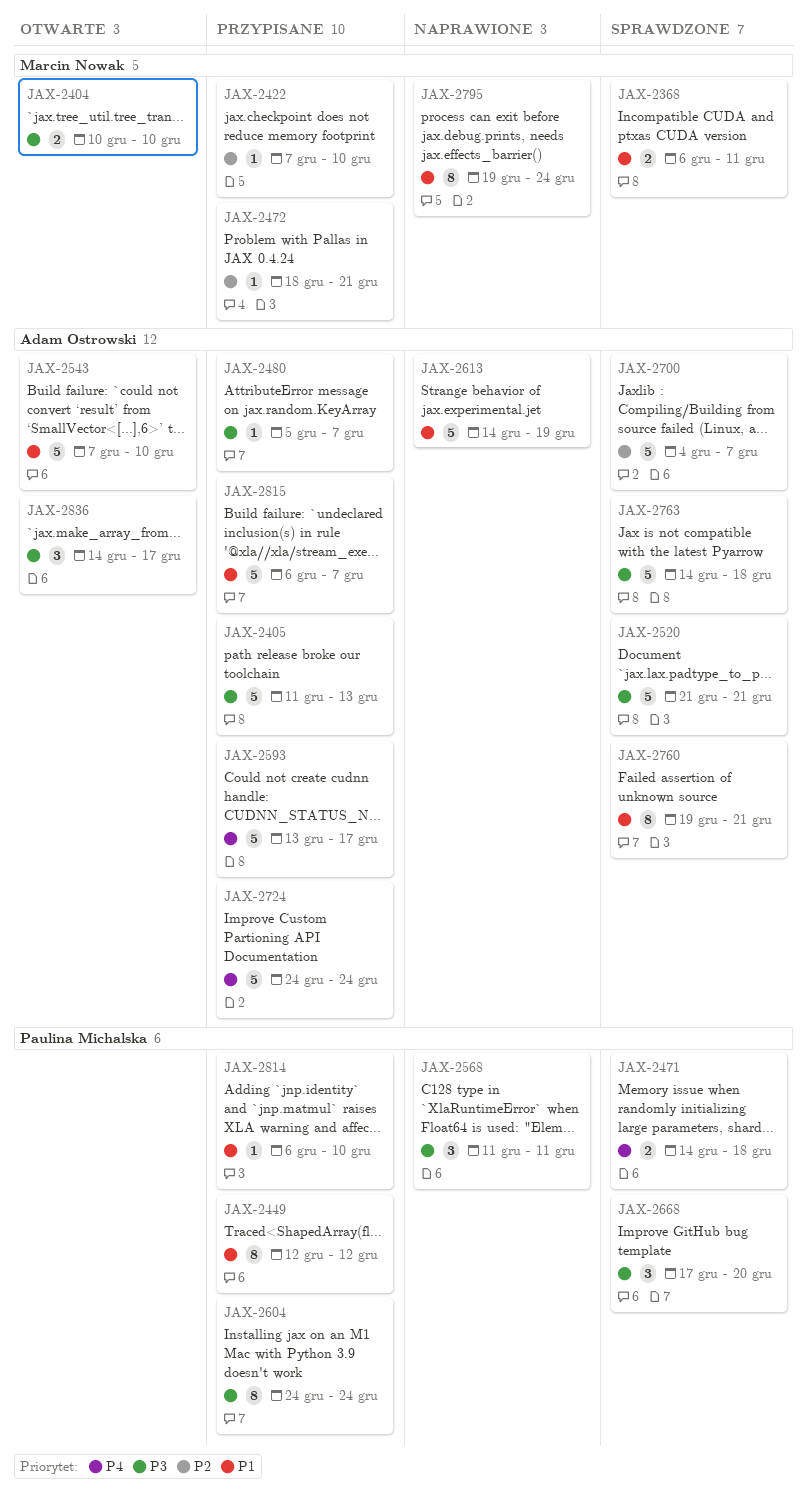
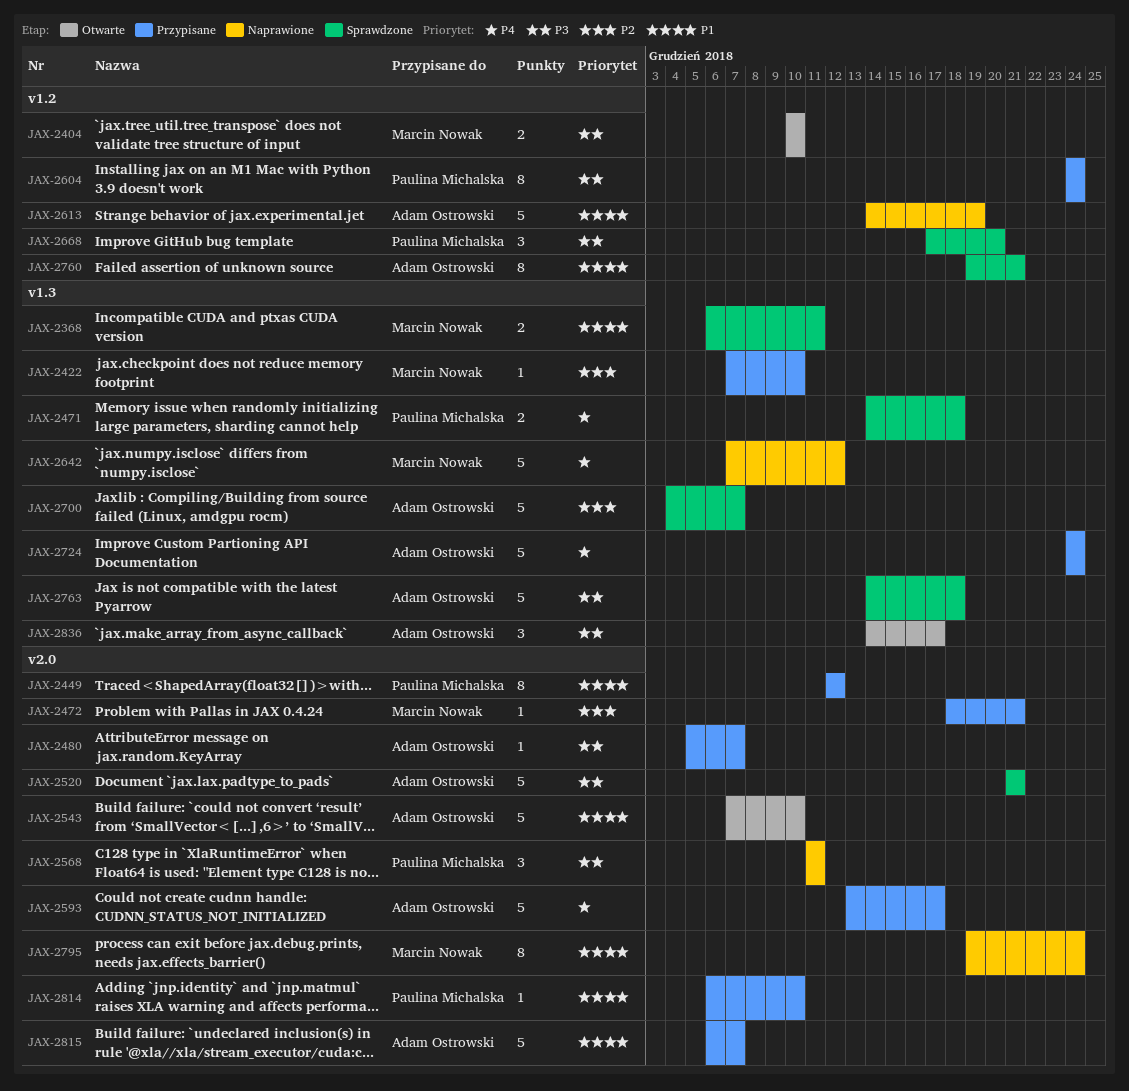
JAX-2405: present -> none
JAX-2642: none -> present

